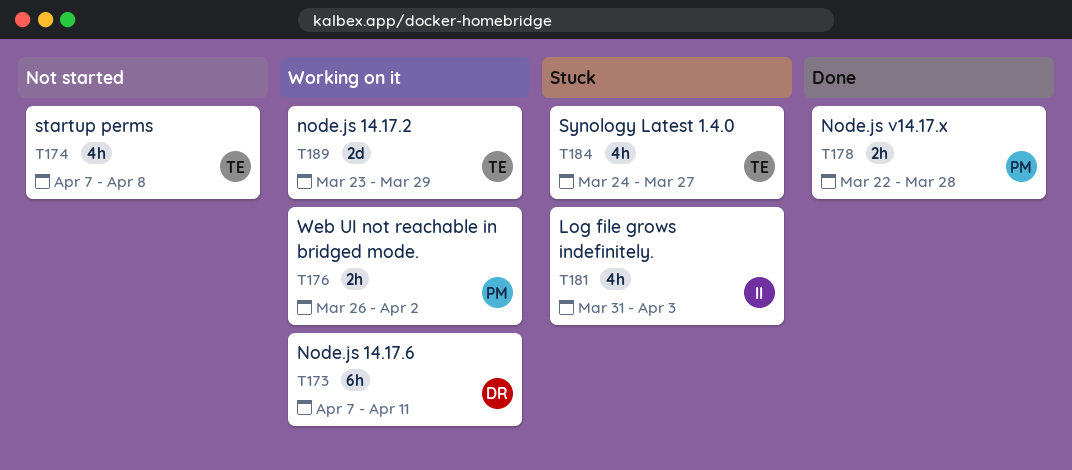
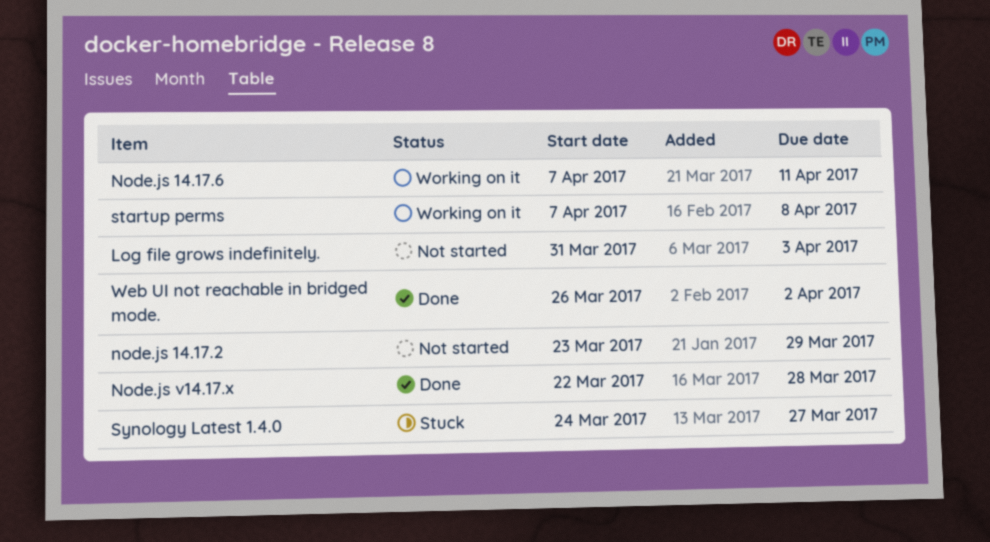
Log file grows indefinitely., status: Stuck -> Not started
node.js 14.17.2, status: Working on it -> Not started
startup perms, status: Not started -> Working on it
Web UI not reachable in bridged mode., status: Working on it -> Done

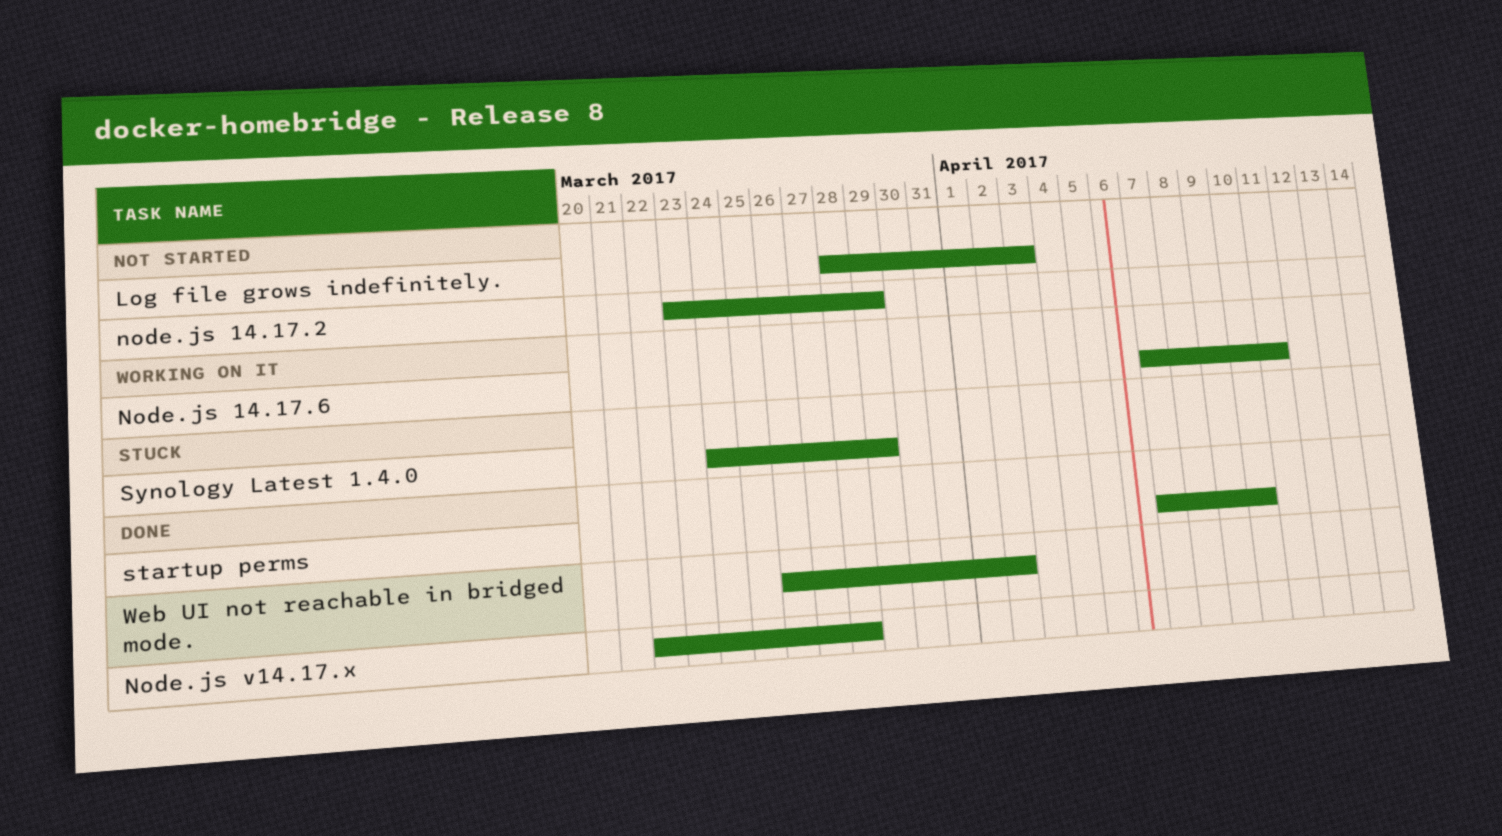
Log file grows indefinitely., start: Mar 31 -> Mar 28
startup perms, status: Working on it -> Done
startup perms, due: Apr 8 -> Apr 10
Synology Latest 1.4.0, due: Mar 27 -> Mar 29

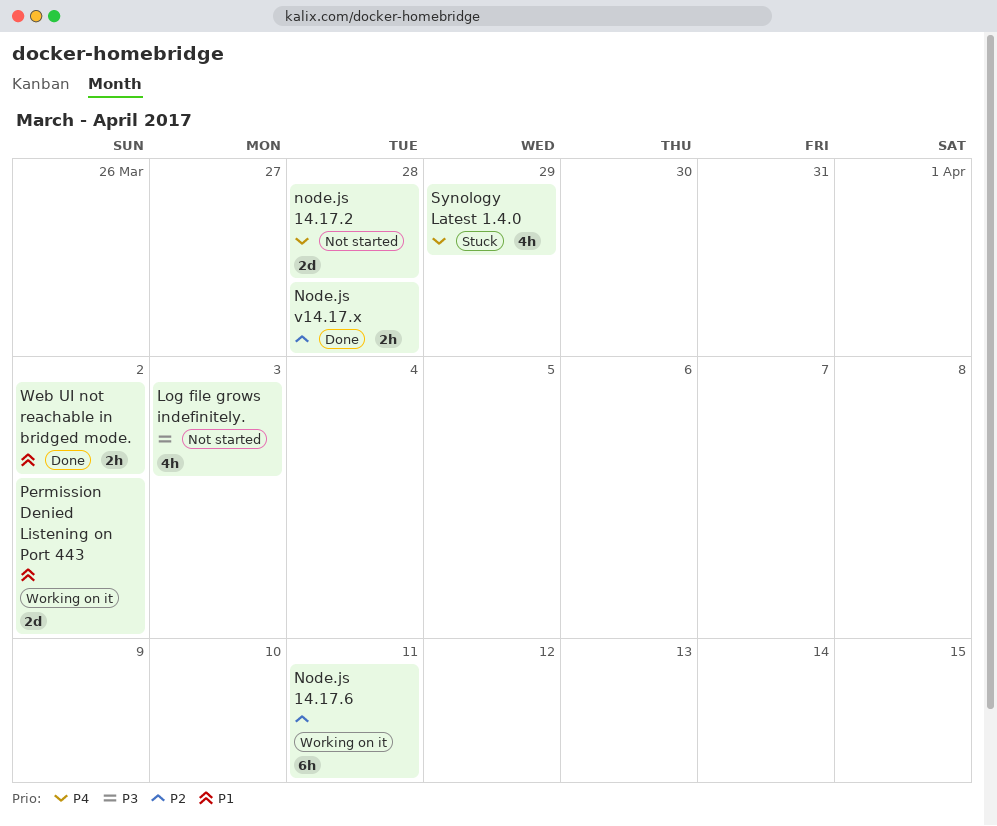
node.js 14.17.2, due: Mar 29 -> Mar 28
Permission Denied Listening on Port 443: none -> present
startup perms: present -> none

